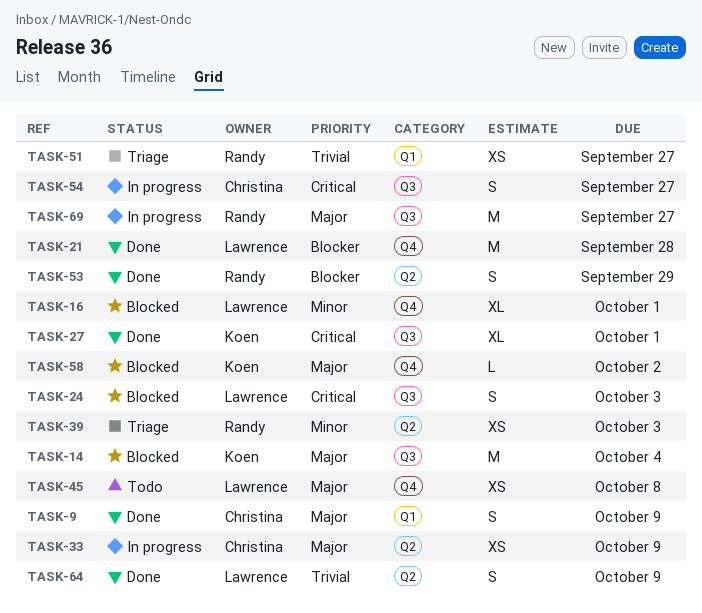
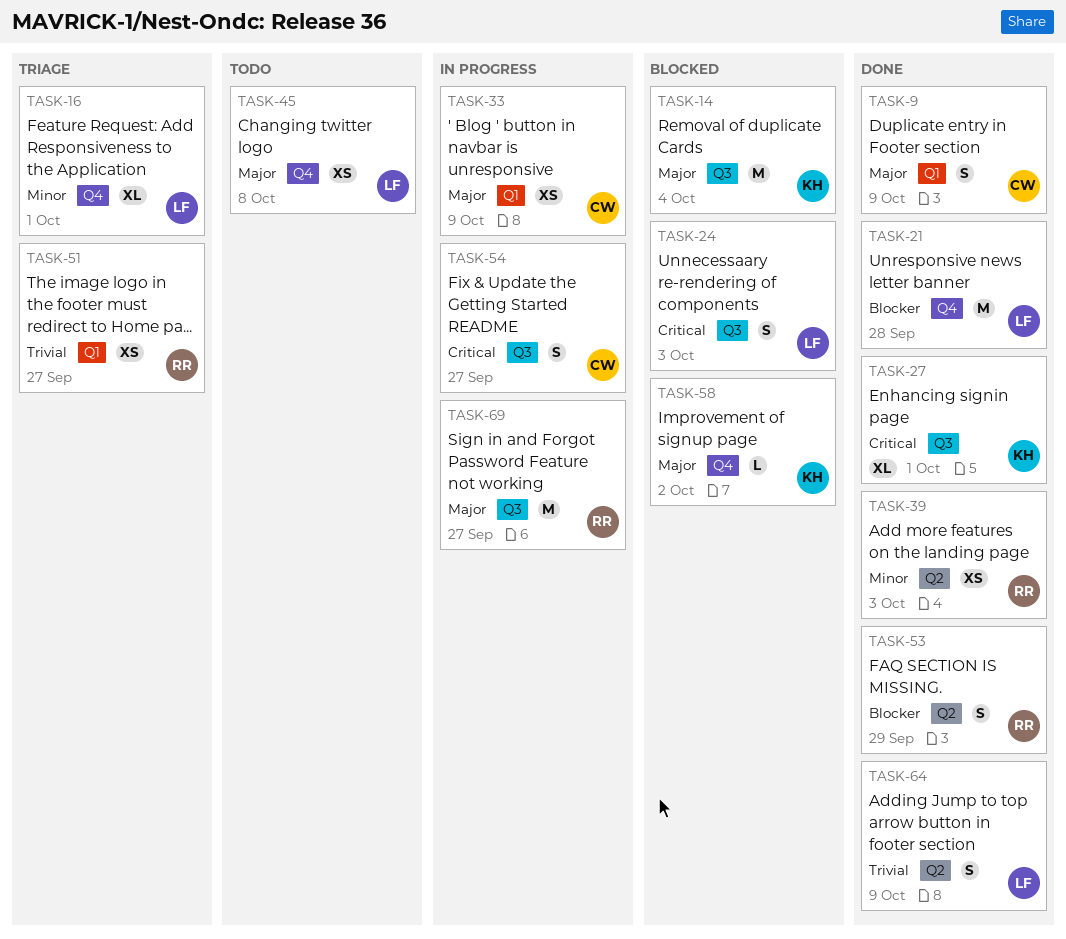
TASK-16, status: Blocked -> Triage
TASK-33, label: Q2 -> Q1
TASK-39, status: Triage -> Done

